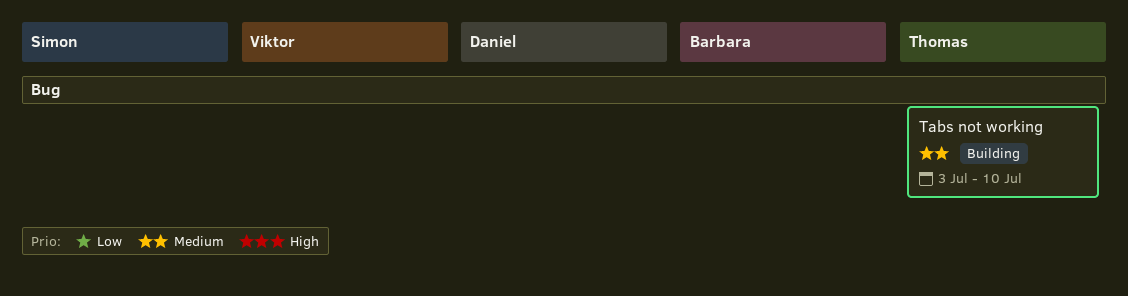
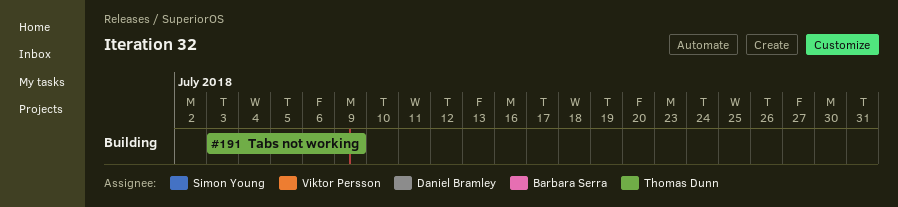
Tabs not working, due: Jul 10 -> Jul 9

